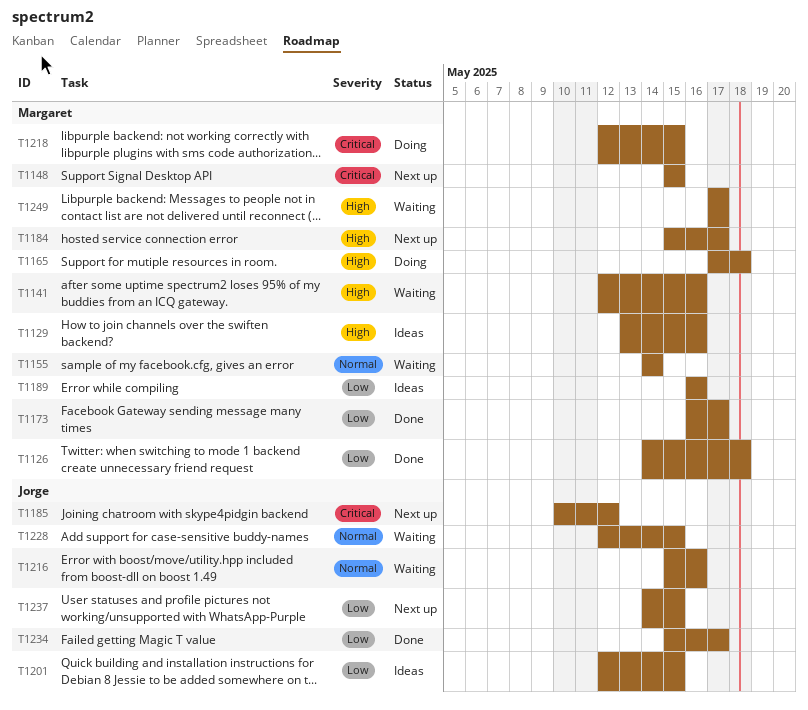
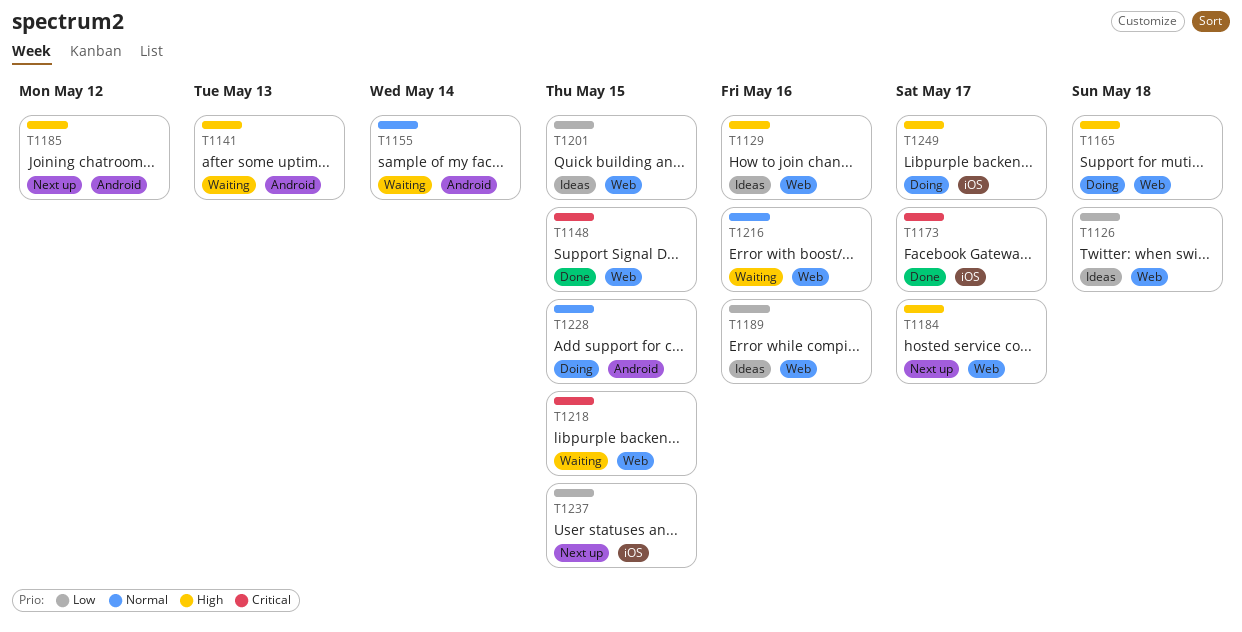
T1126, status: Done -> Ideas
T1141, due: May 16 -> May 13
T1148, status: Next up -> Done
T1173, priority: Low -> Critical
T1185, priority: Critical -> High
T1218, status: Doing -> Waiting
T1228, status: Waiting -> Doing
T1234: present -> none
T1249, status: Waiting -> Doing

